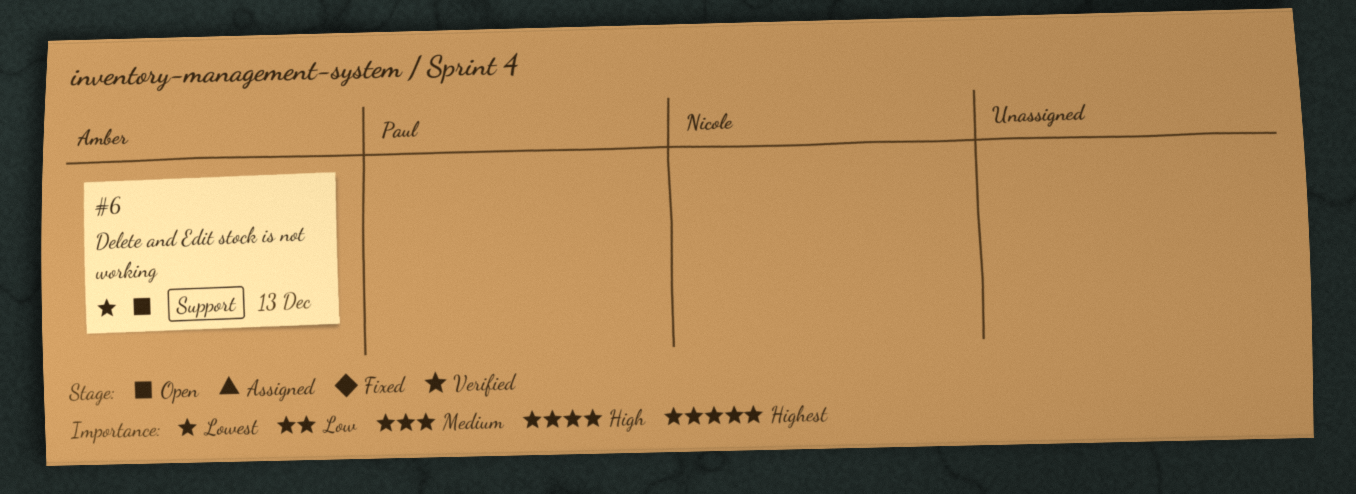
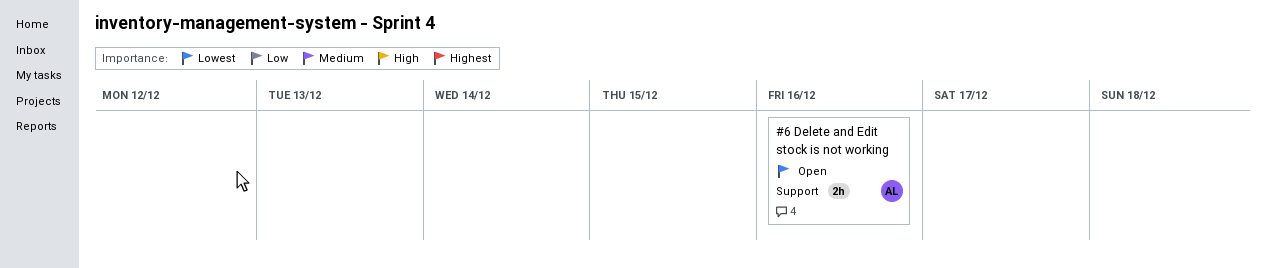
#6, due: Dec 13 -> Dec 16

